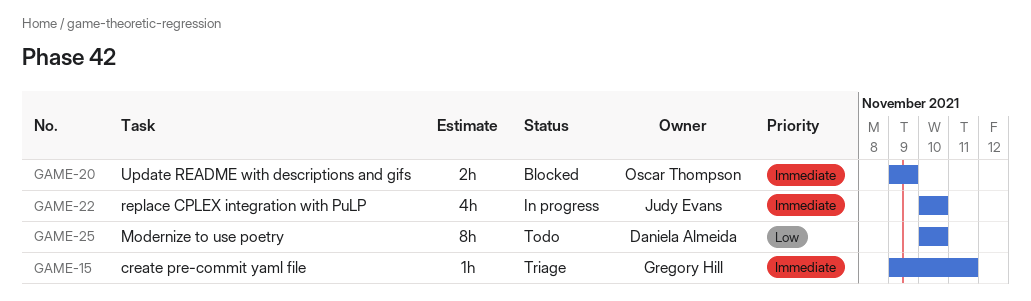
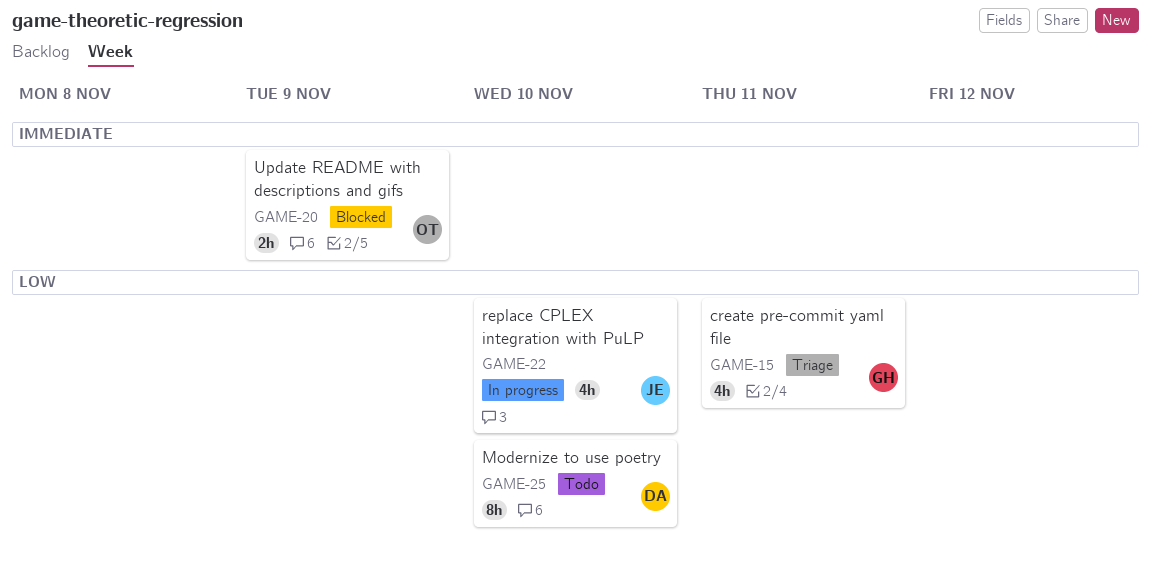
GAME-15, priority: Immediate -> Low
GAME-15, estimate: 1h -> 4h
GAME-22, priority: Immediate -> Low

